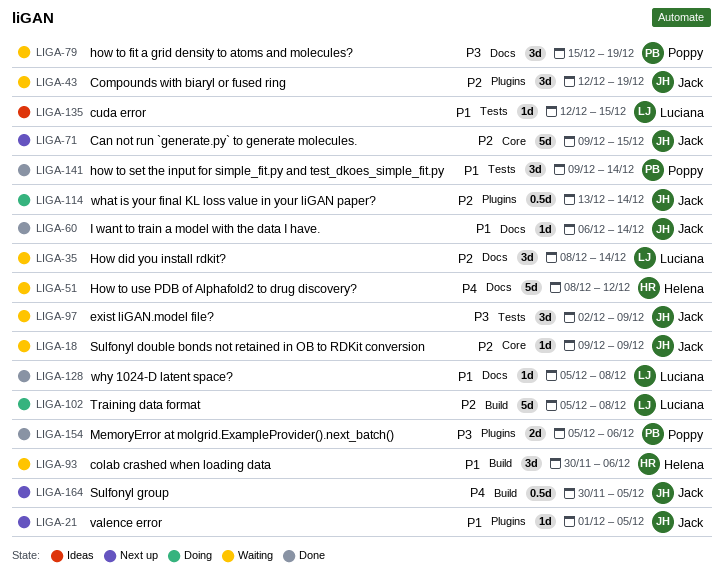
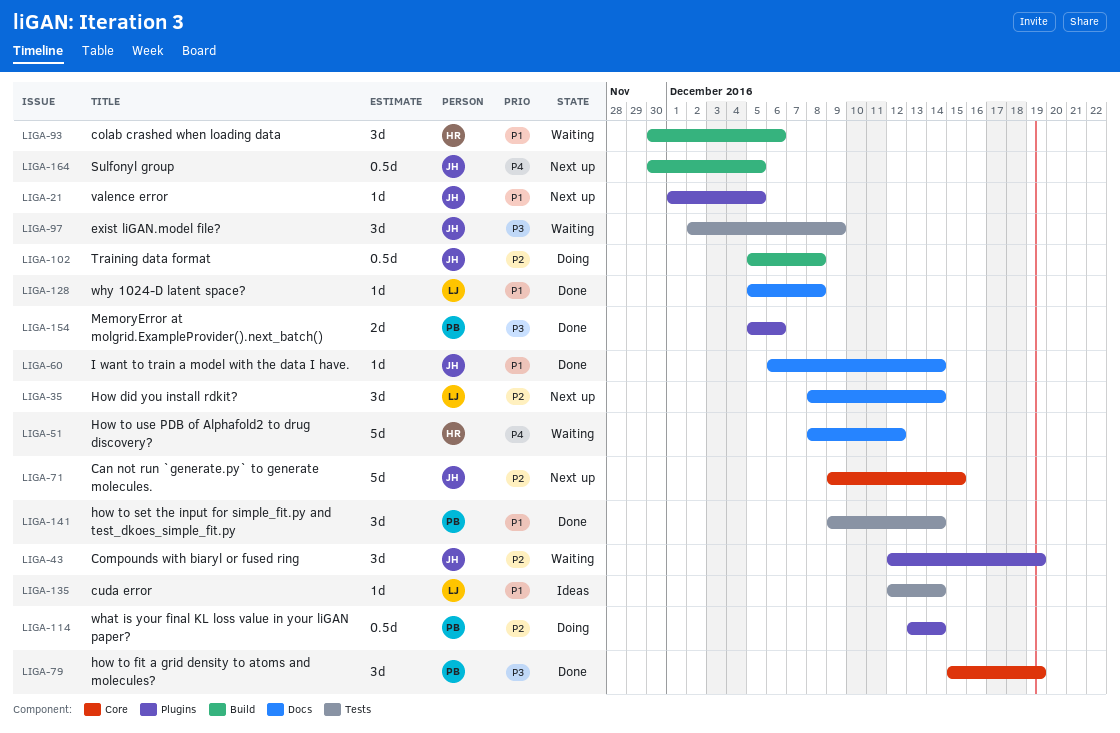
LIGA-18: present -> none
LIGA-35, status: Waiting -> Next up
LIGA-79, status: Waiting -> Done
LIGA-79, label: Docs -> Core
LIGA-102, owner: Luciana -> Jack
LIGA-102, estimate: 5d -> 0.5d
LIGA-114, owner: Jack -> Poppy
LIGA-135, due: Dec 15 -> Dec 14

